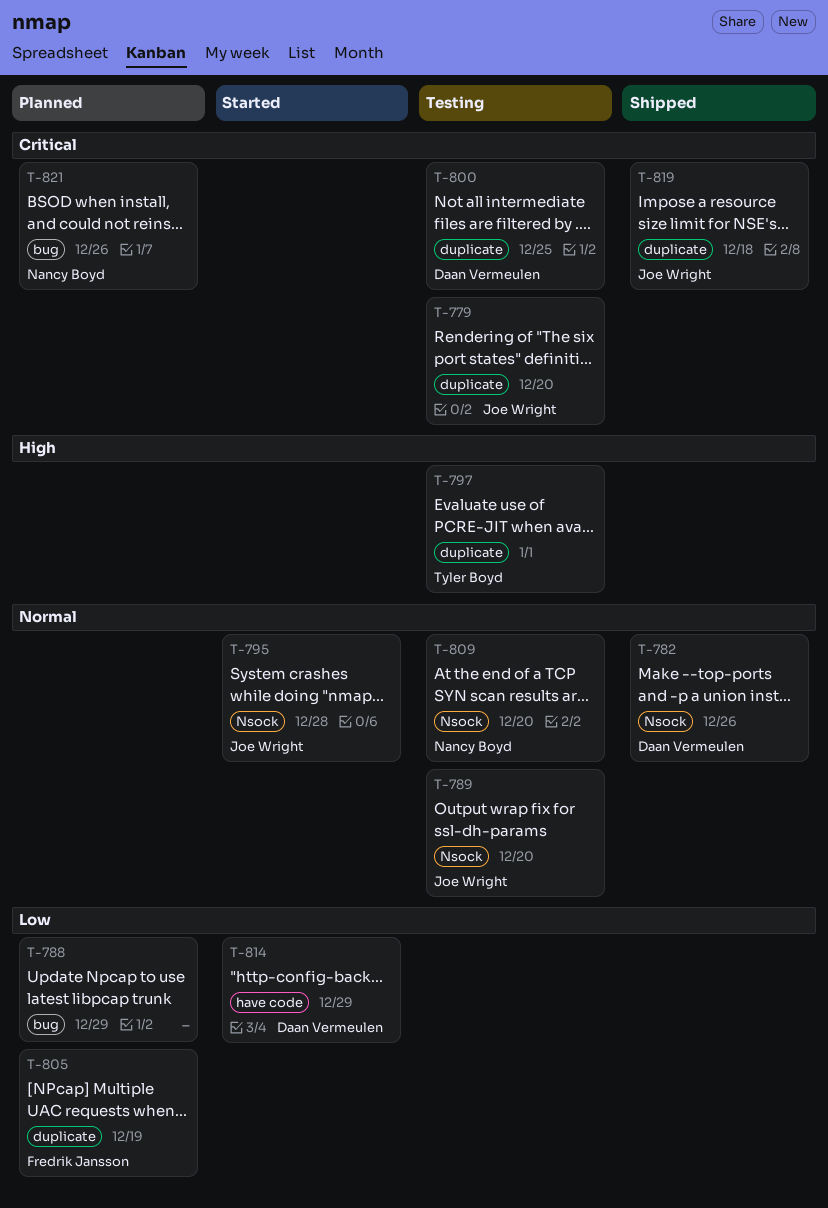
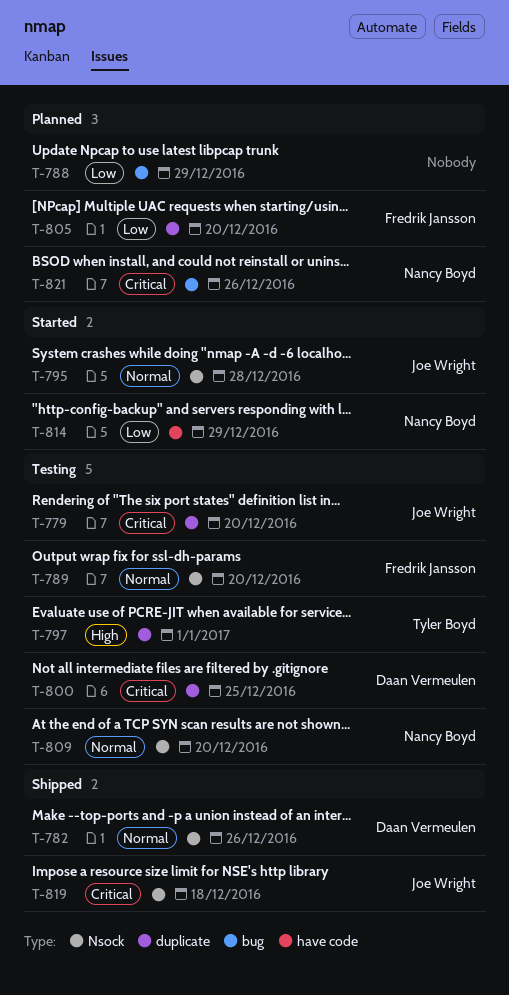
T-789, owner: Joe Wright -> Fredrik Jansson
T-805, due: Dec 19 -> Dec 20
T-814, owner: Daan Vermeulen -> Nancy Boyd
T-819, label: duplicate -> Nsock

